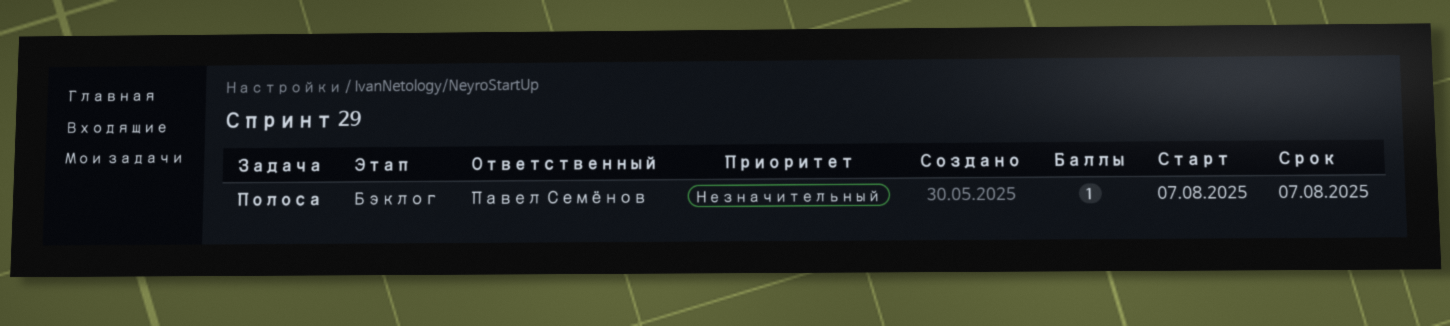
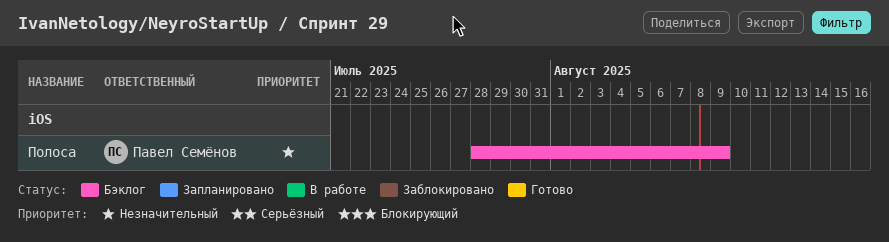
Полоса, start: Aug 7 -> Jul 28
Полоса, due: Aug 7 -> Aug 9

